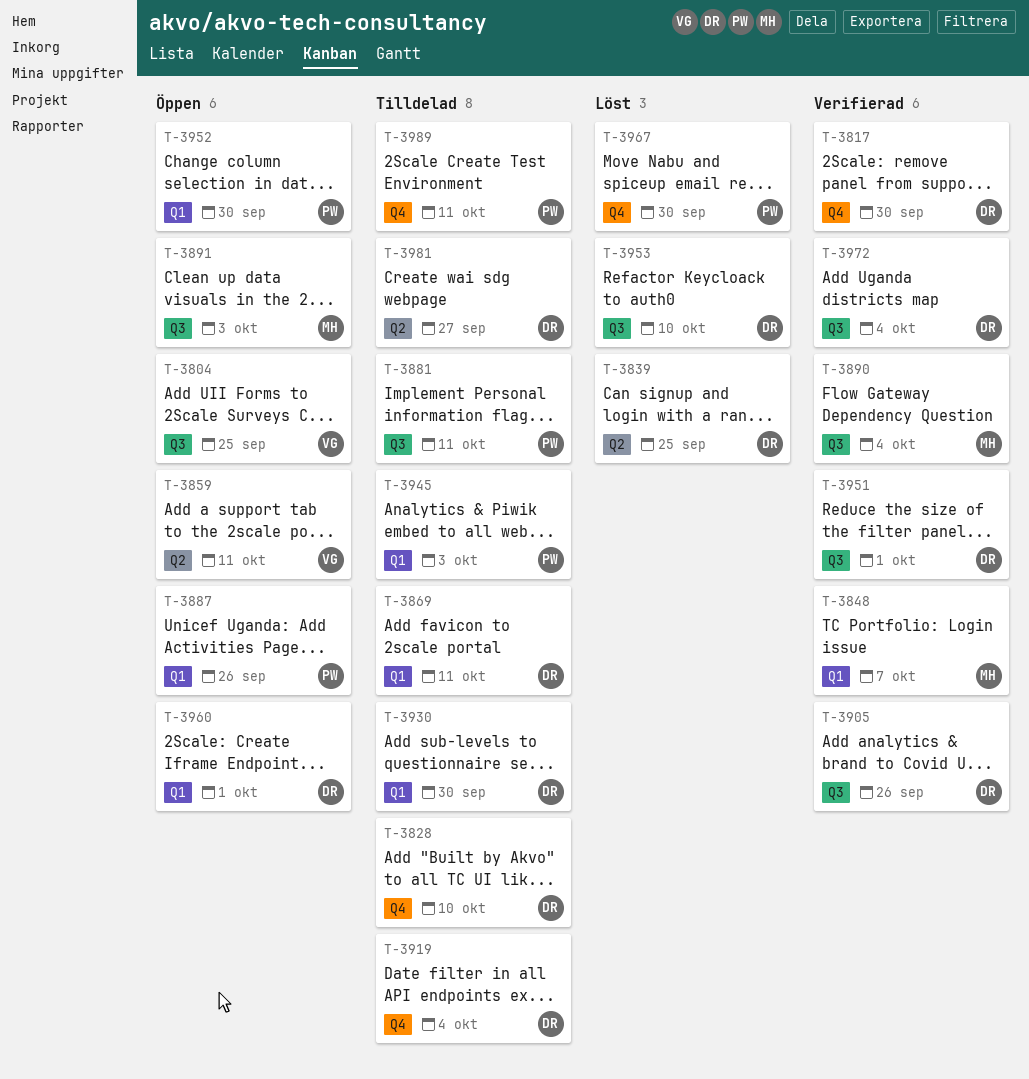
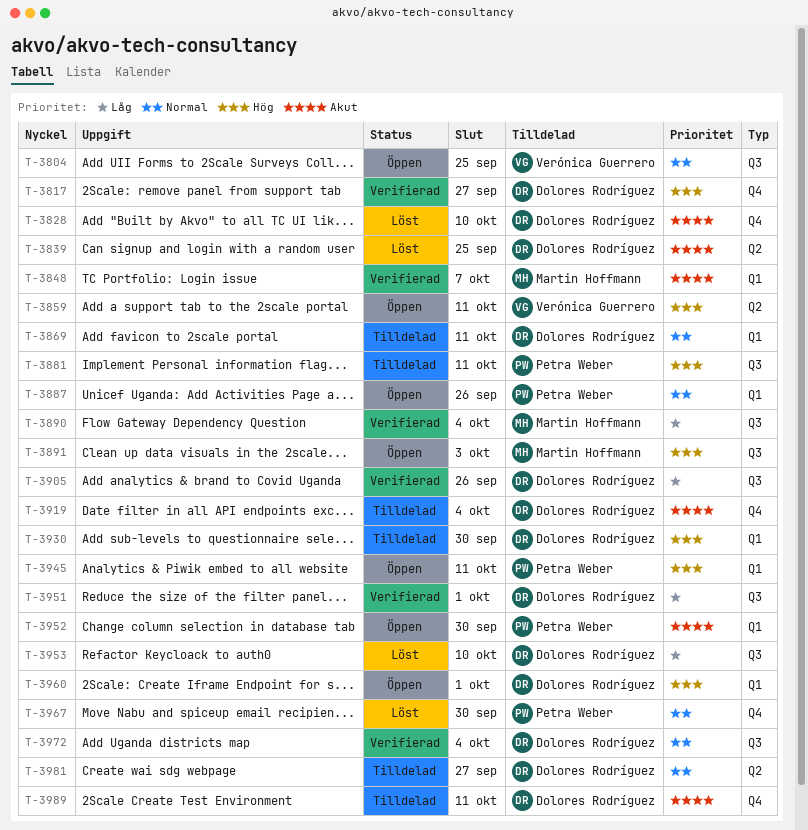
T-3817, due: Sep 30 -> Sep 27
T-3828, status: Tilldelad -> Löst
T-3945, status: Tilldelad -> Öppen
T-3945, due: Oct 3 -> Oct 11
T-3989, owner: Petra Weber -> Dolores Rodríguez

